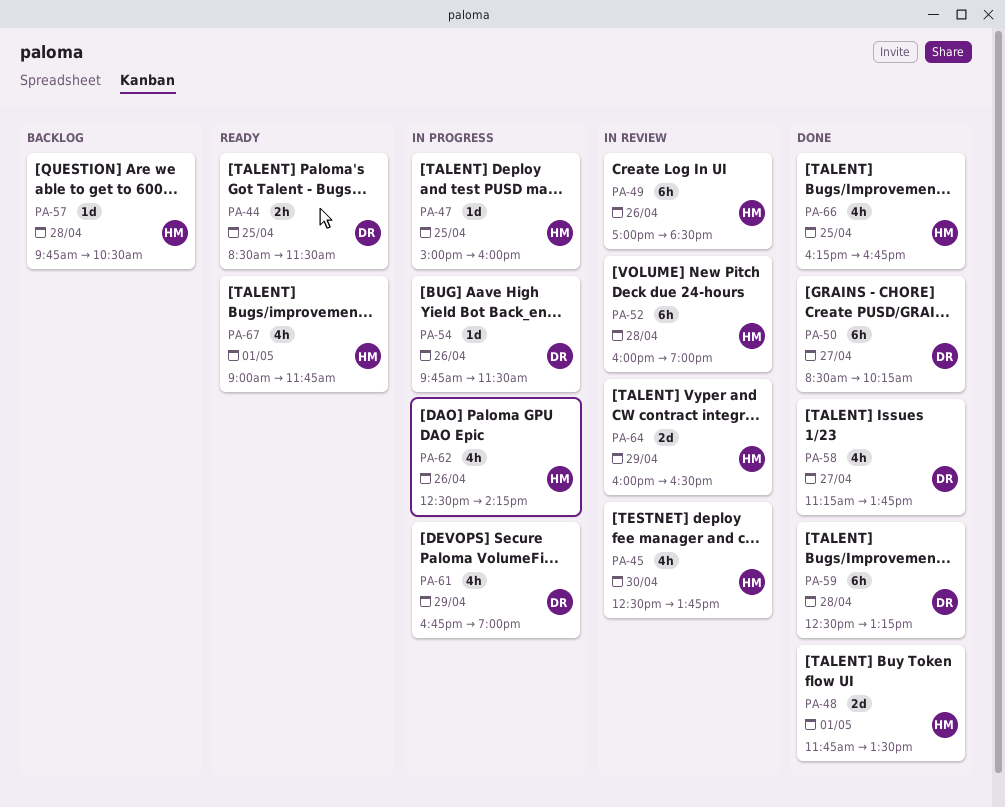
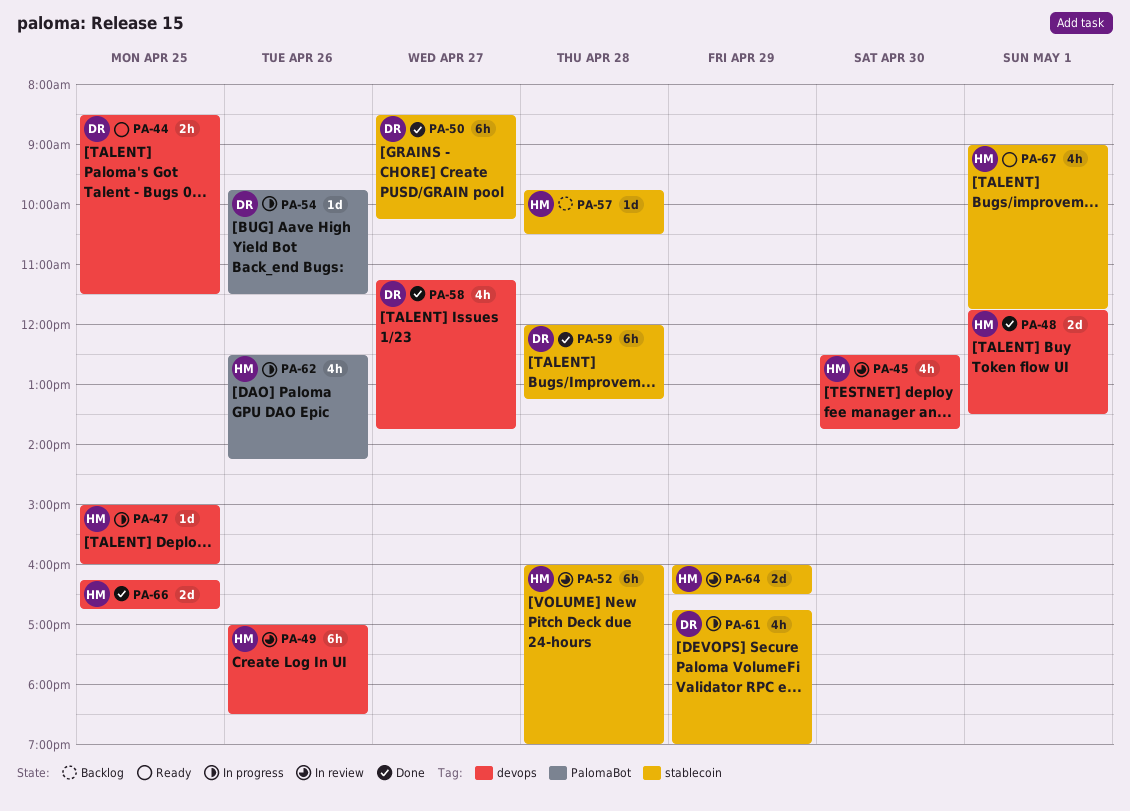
PA-59, begins: 12:30 -> 12:00
PA-66, estimate: 4h -> 2d

